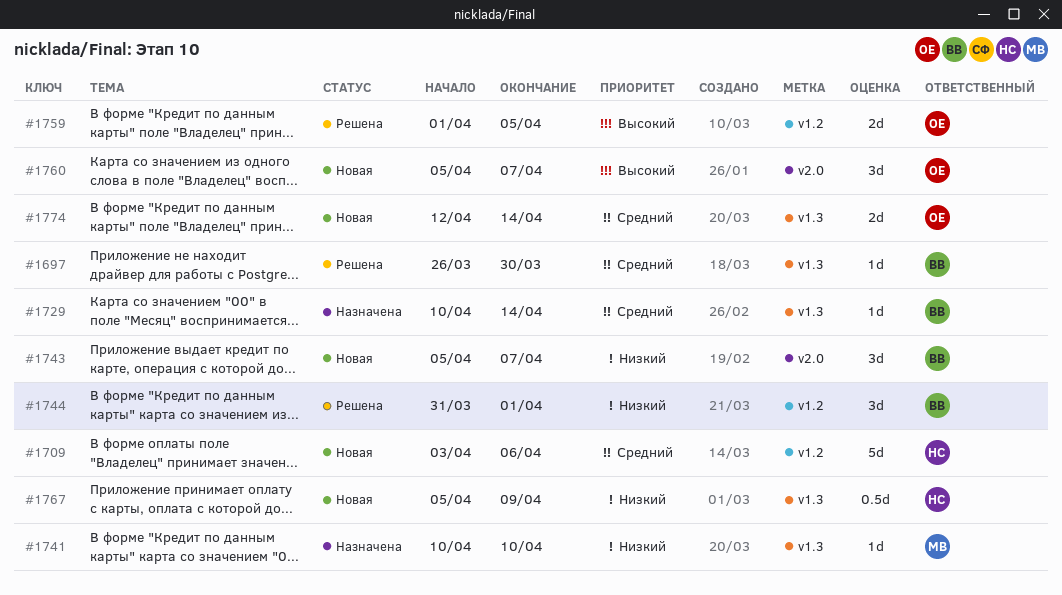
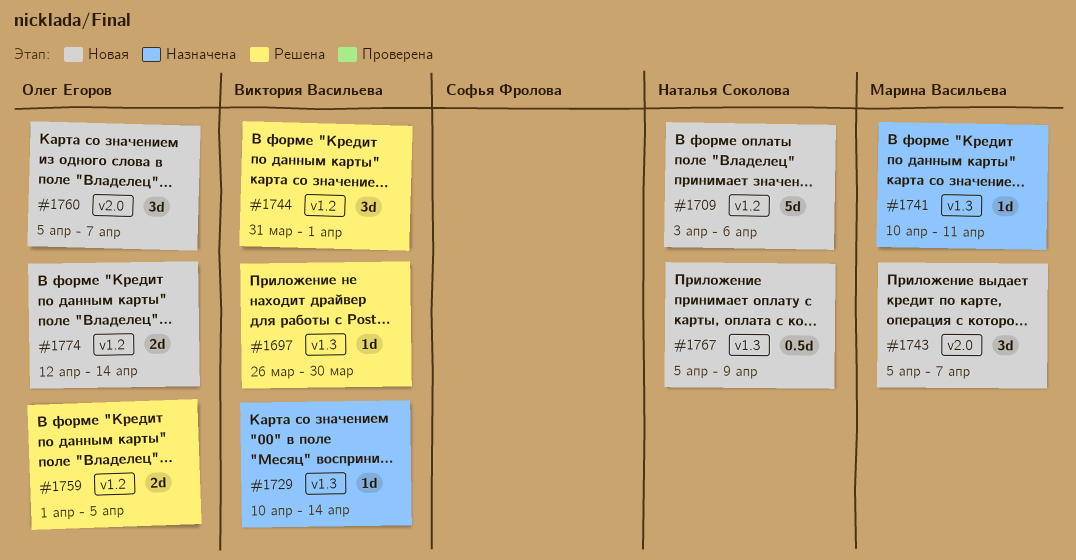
#1741, due: Apr 10 -> Apr 11
#1743, owner: Виктория Васильева -> Марина Васильева
#1774, label: v1.3 -> v1.2

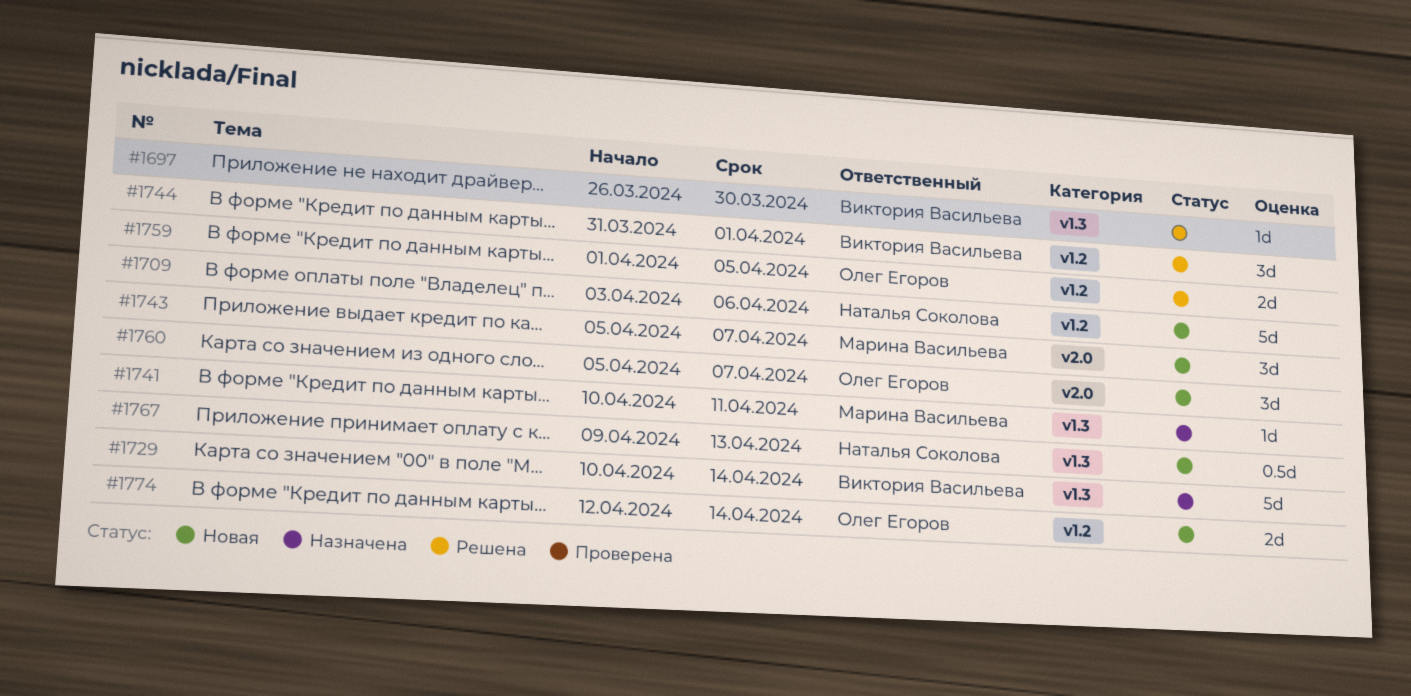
#1729, estimate: 1d -> 5d
#1767, start: Apr 5 -> Apr 9
#1767, due: Apr 9 -> Apr 13

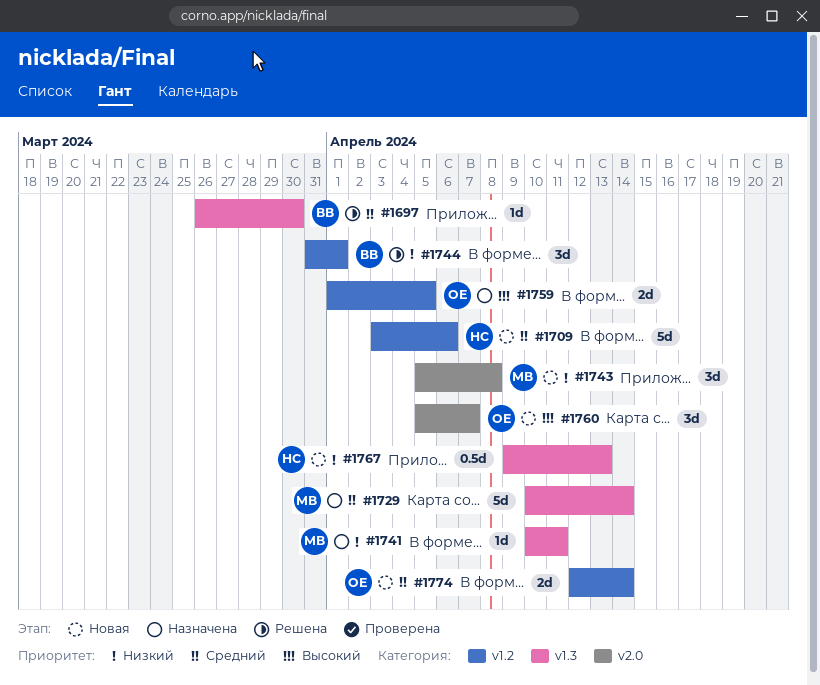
#1729, owner: Виктория Васильева -> Марина Васильева
#1743, due: Apr 7 -> Apr 8
#1759, status: Решена -> Назначена

